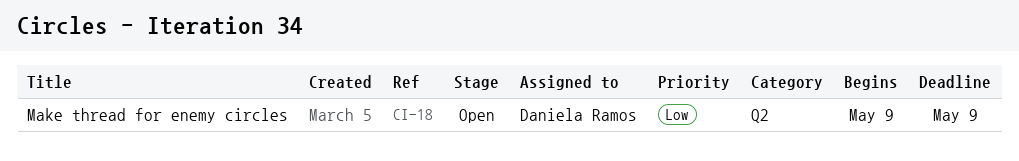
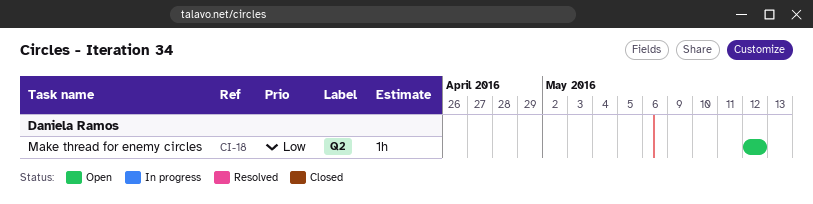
CI-18, start: May 9 -> May 12
CI-18, due: May 9 -> May 12

